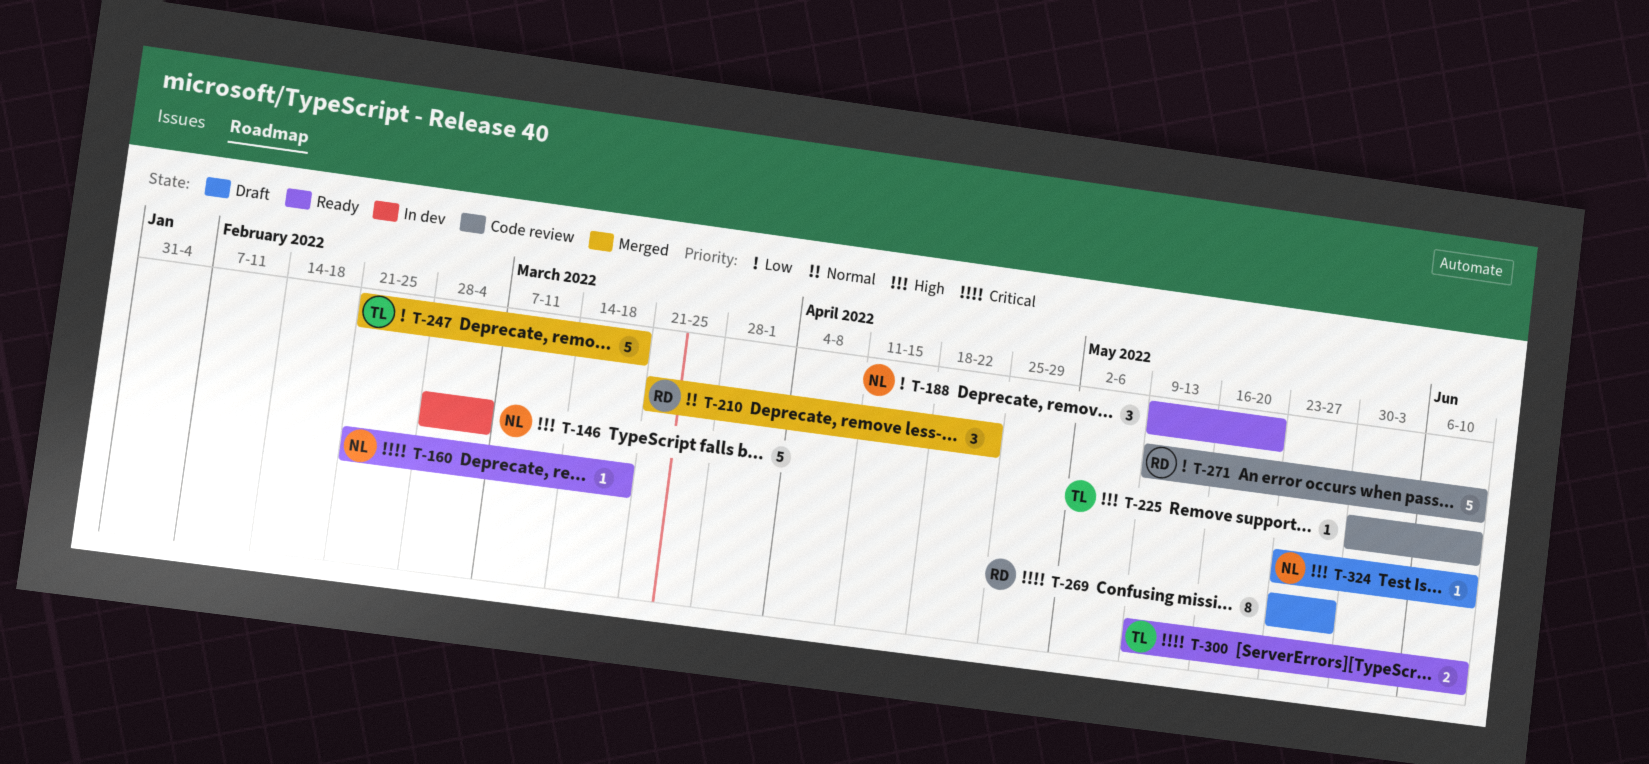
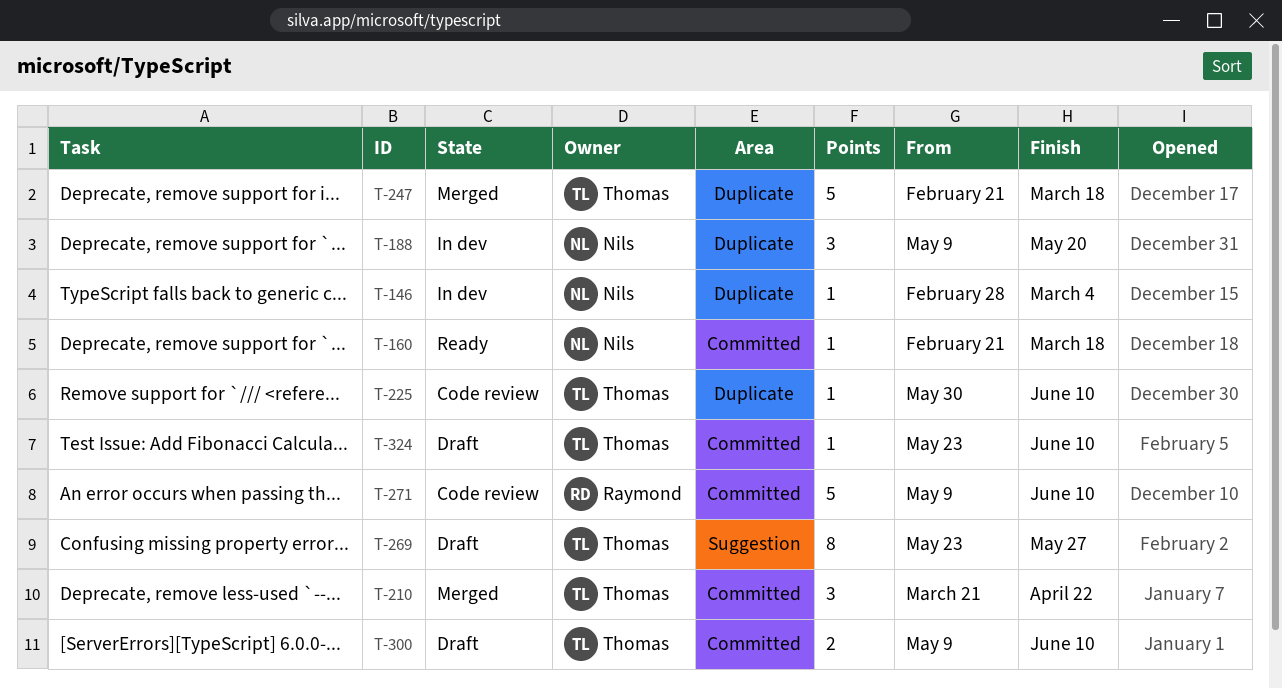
T-146, estimate: 5 -> 1
T-188, status: Ready -> In dev
T-210, owner: Raymond -> Thomas
T-269, owner: Raymond -> Thomas
T-300, status: Ready -> Draft
T-324, owner: Nils -> Thomas

